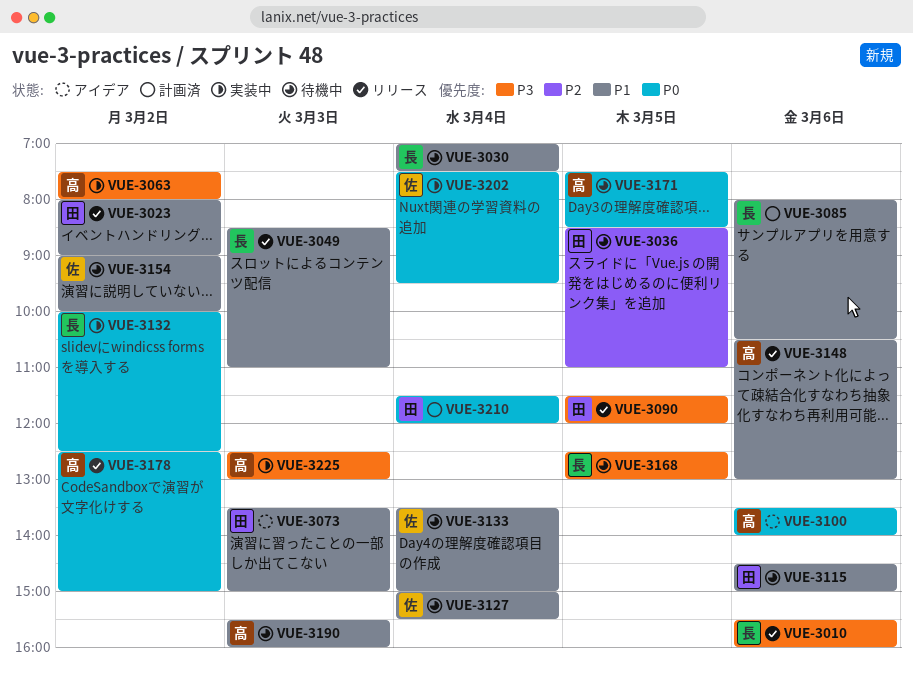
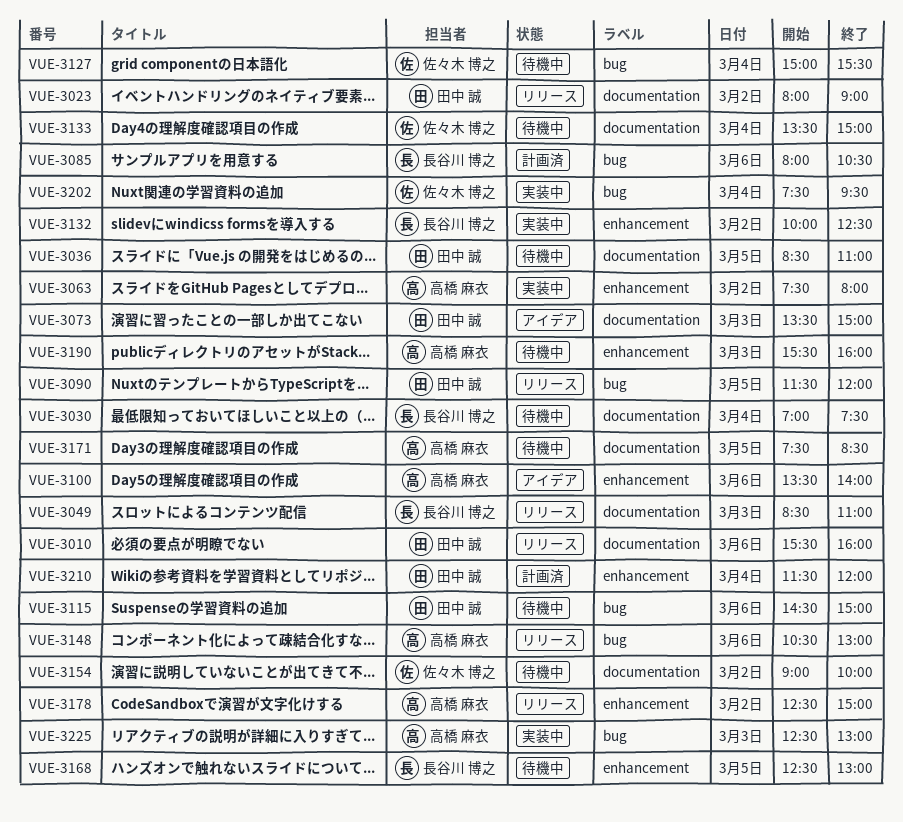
VUE-3010, owner: 長谷川 博之 -> 田中 誠

